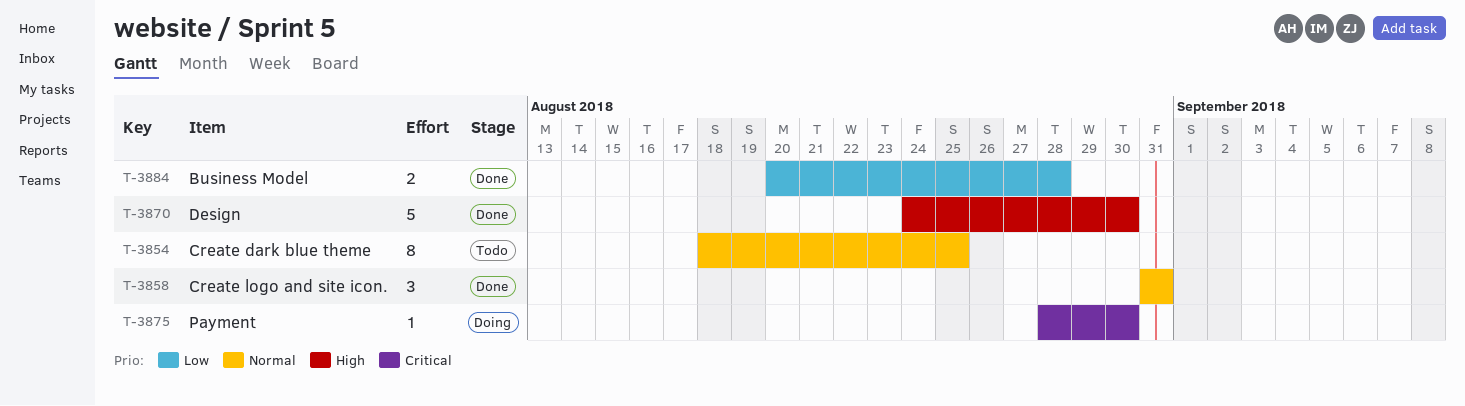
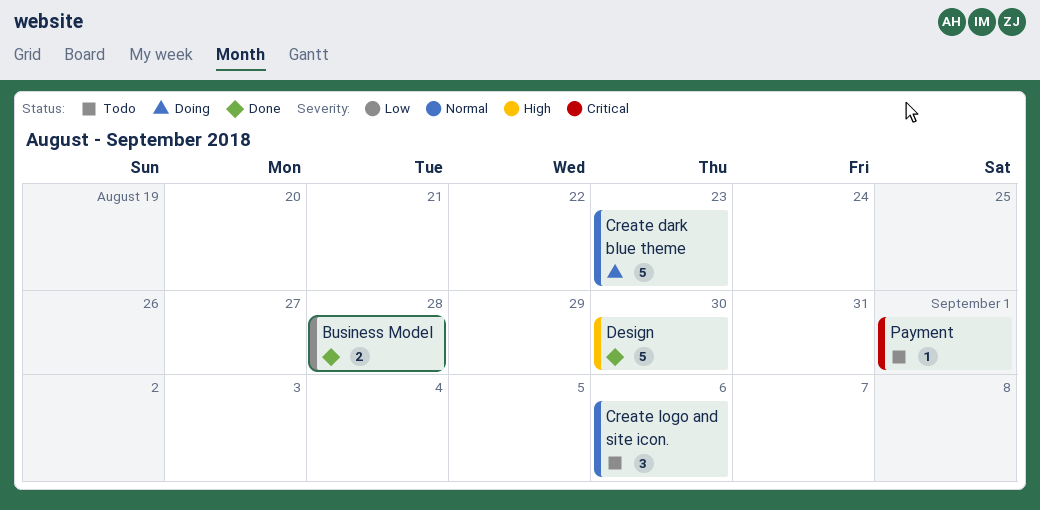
Create dark blue theme, status: Todo -> Doing
Create dark blue theme, estimate: 8 -> 5
Create dark blue theme, due: Aug 25 -> Aug 23
Create logo and site icon., status: Done -> Todo
Create logo and site icon., due: Aug 31 -> Sep 6
Payment, status: Doing -> Todo
Payment, due: Aug 30 -> Sep 1

